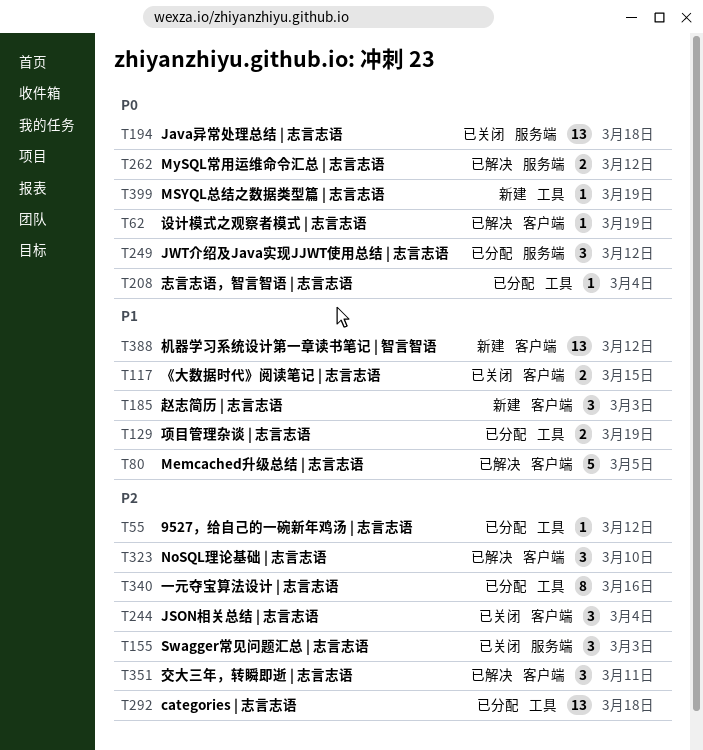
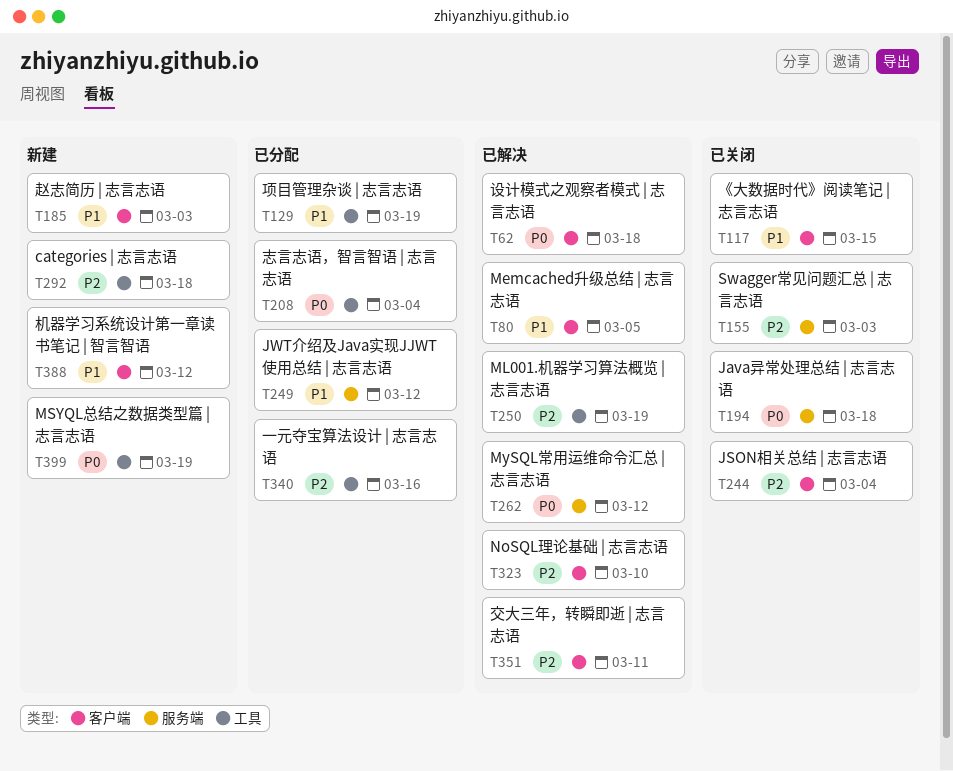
T55: present -> none
T62, due: Mar 19 -> Mar 18
T249, priority: P0 -> P1
T250: none -> present
T292, status: 已分配 -> 新建

